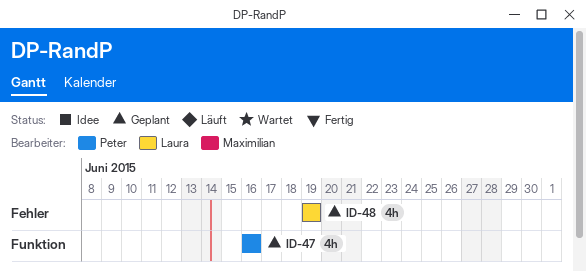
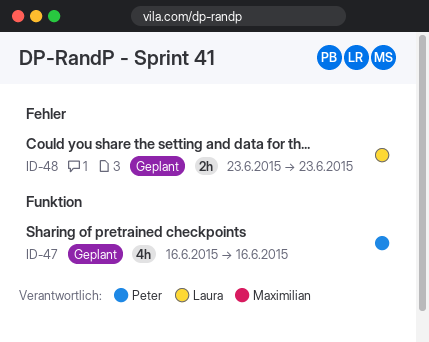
ID-48, estimate: 4h -> 2h
ID-48, start: Jun 19 -> Jun 23
ID-48, due: Jun 19 -> Jun 23

